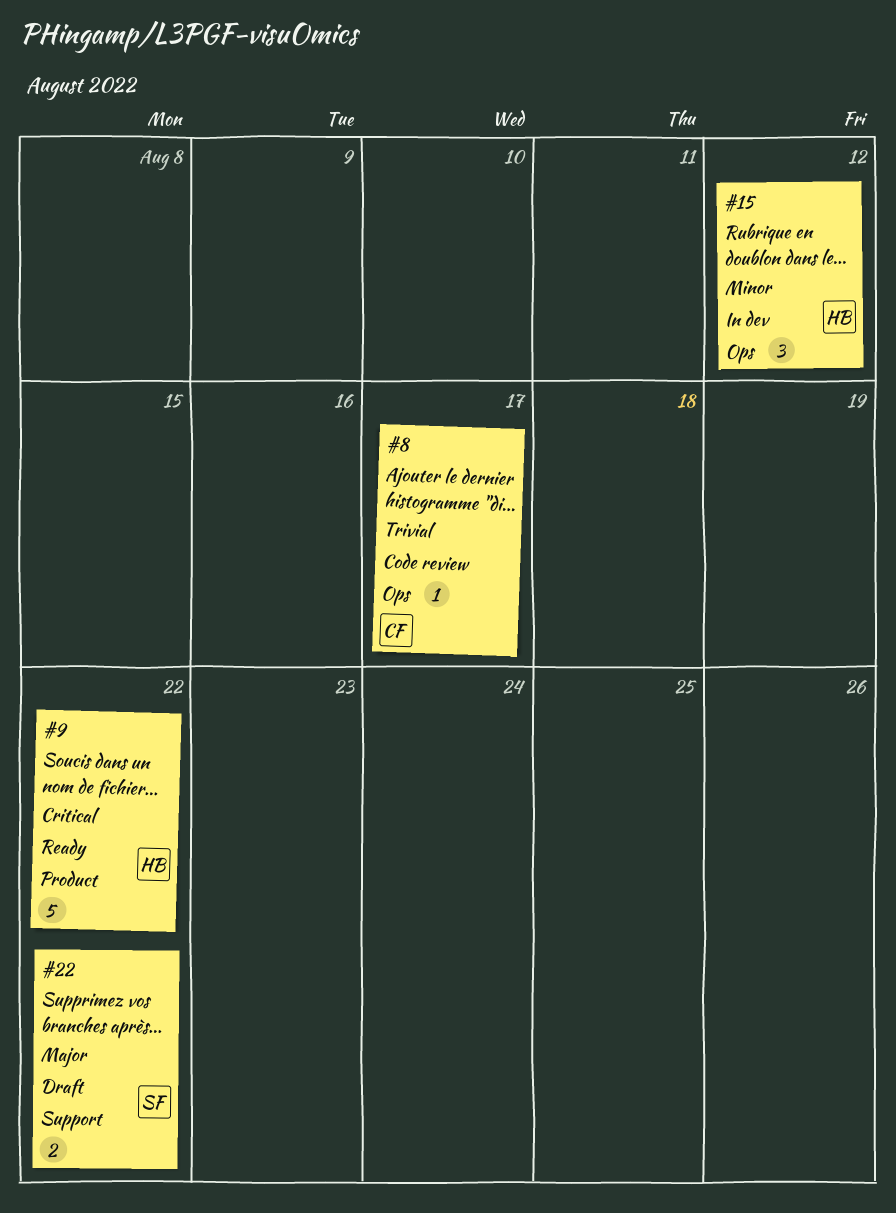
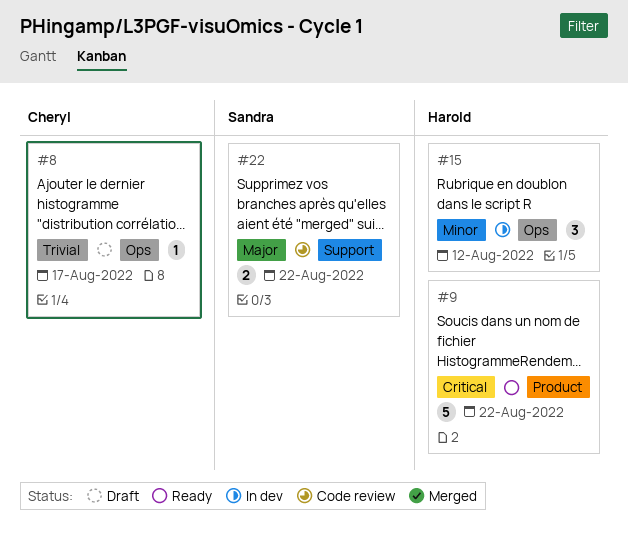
#8, status: Code review -> Draft
#22, status: Draft -> Code review

